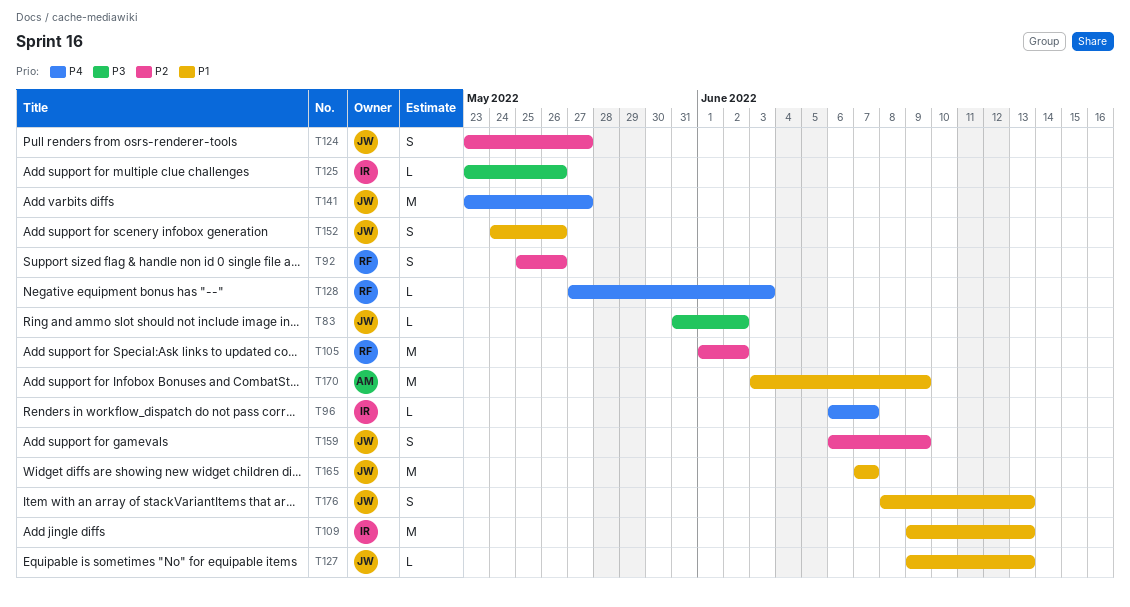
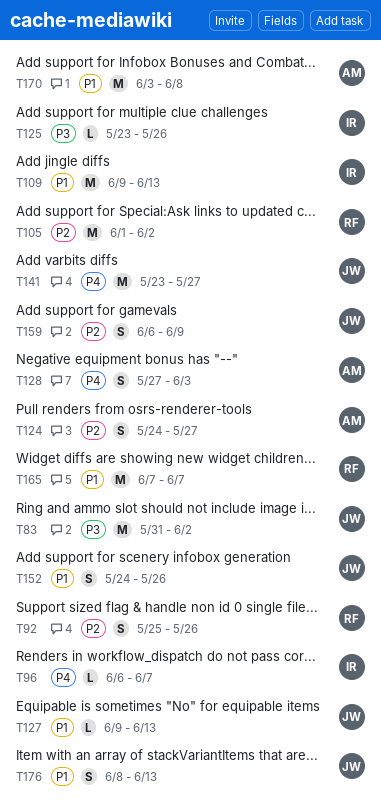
T83, estimate: L -> M
T124, owner: JW -> AM
T124, start: May 23 -> May 24
T128, owner: RF -> AM
T128, estimate: L -> S
T165, owner: JW -> RF
T170, due: Jun 9 -> Jun 8

